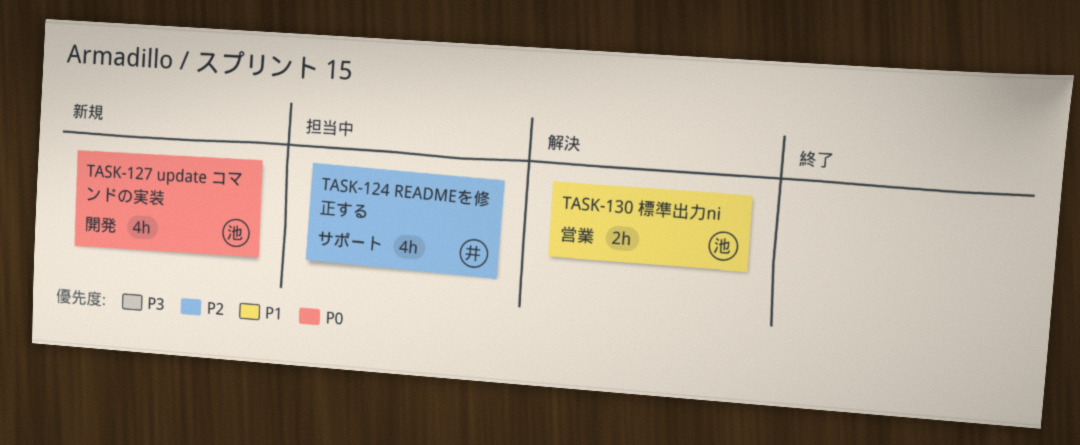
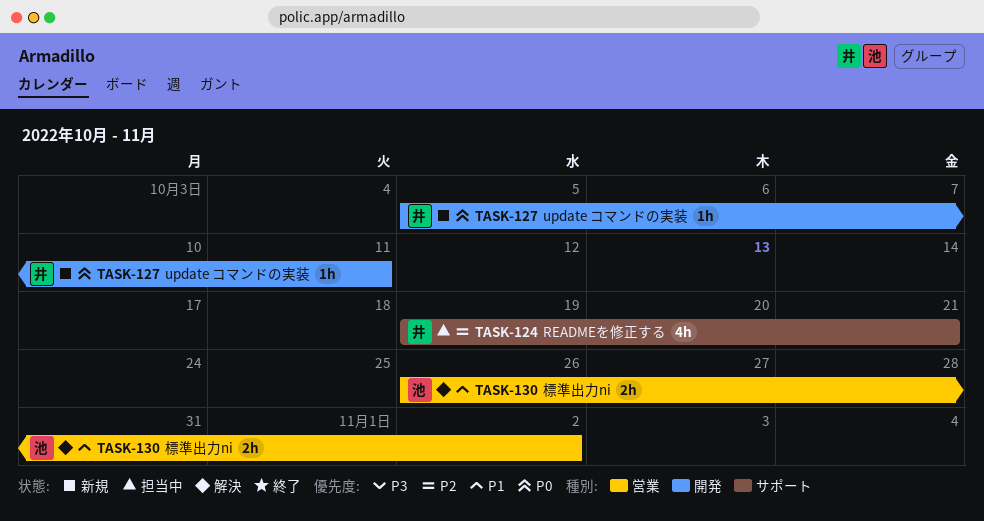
TASK-127, owner: 池 -> 井
TASK-127, estimate: 4h -> 1h

